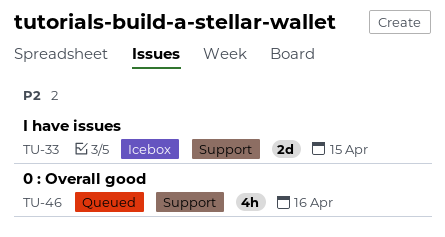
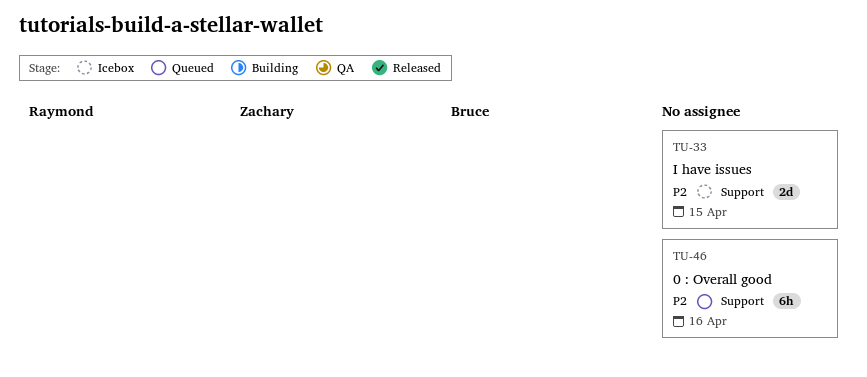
TU-46, estimate: 4h -> 6h

